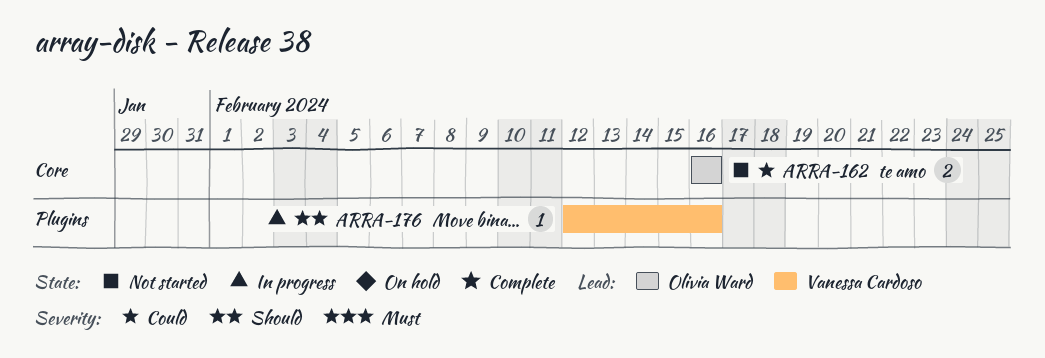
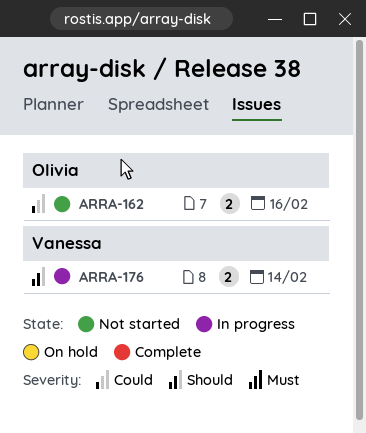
ARRA-176, estimate: 1 -> 2
ARRA-176, due: Feb 16 -> Feb 14

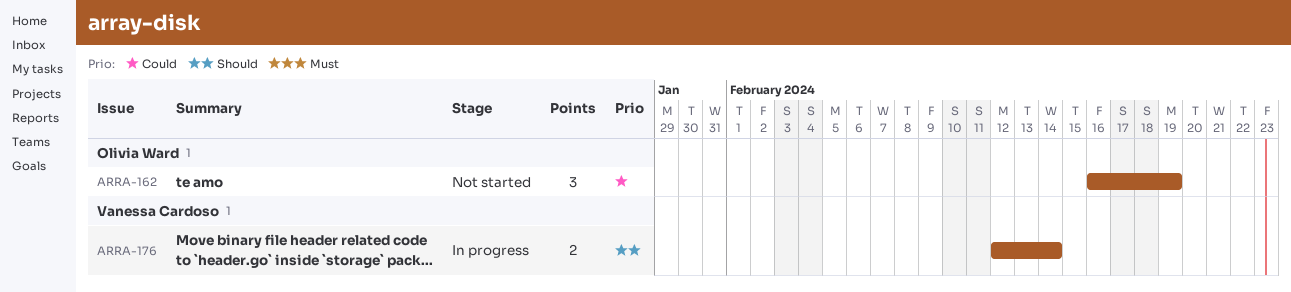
ARRA-162, estimate: 2 -> 3
ARRA-162, due: Feb 16 -> Feb 19

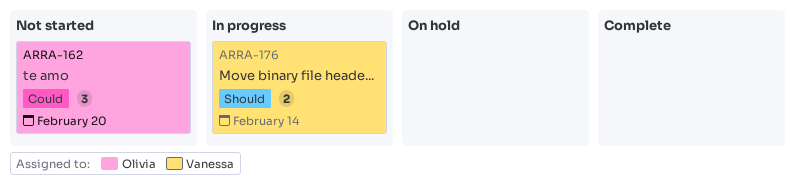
ARRA-162, due: Feb 19 -> Feb 20

